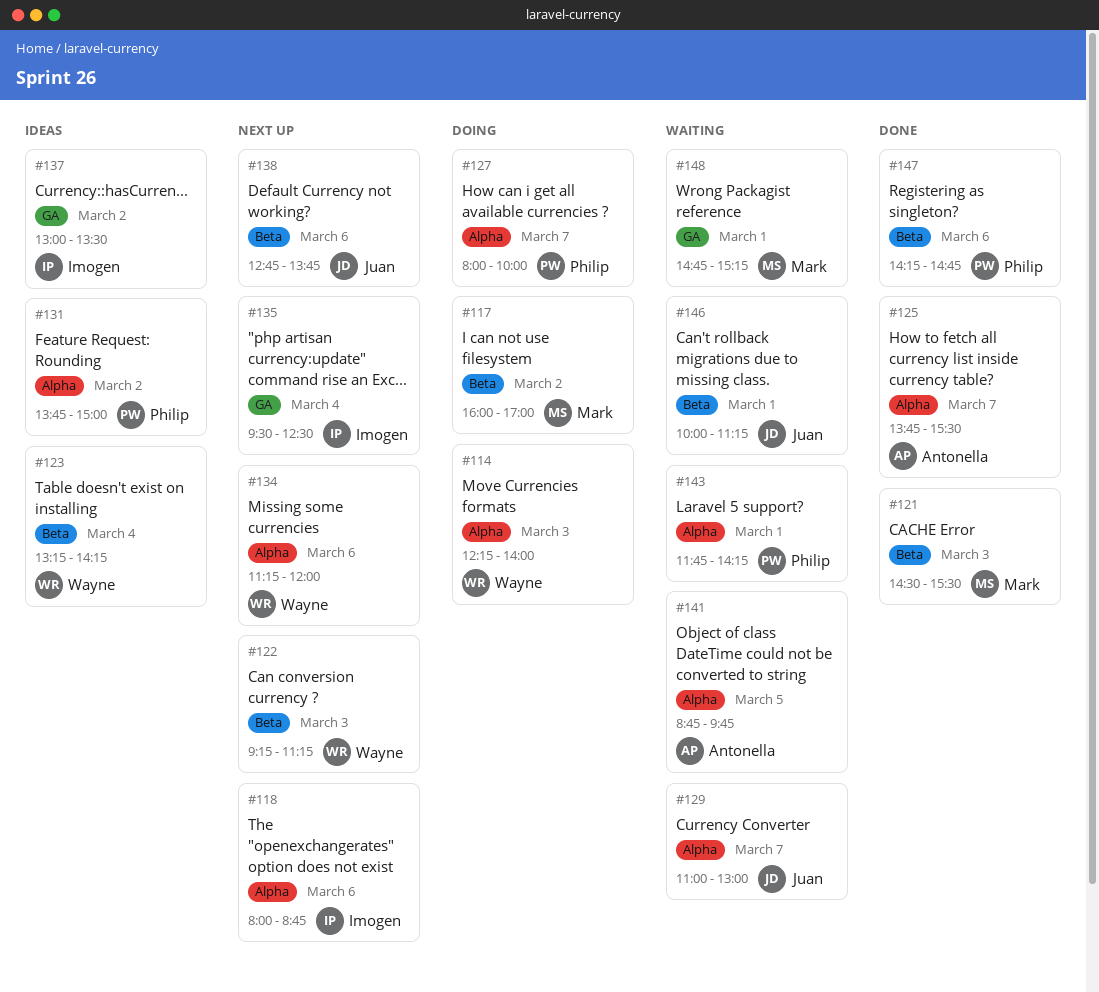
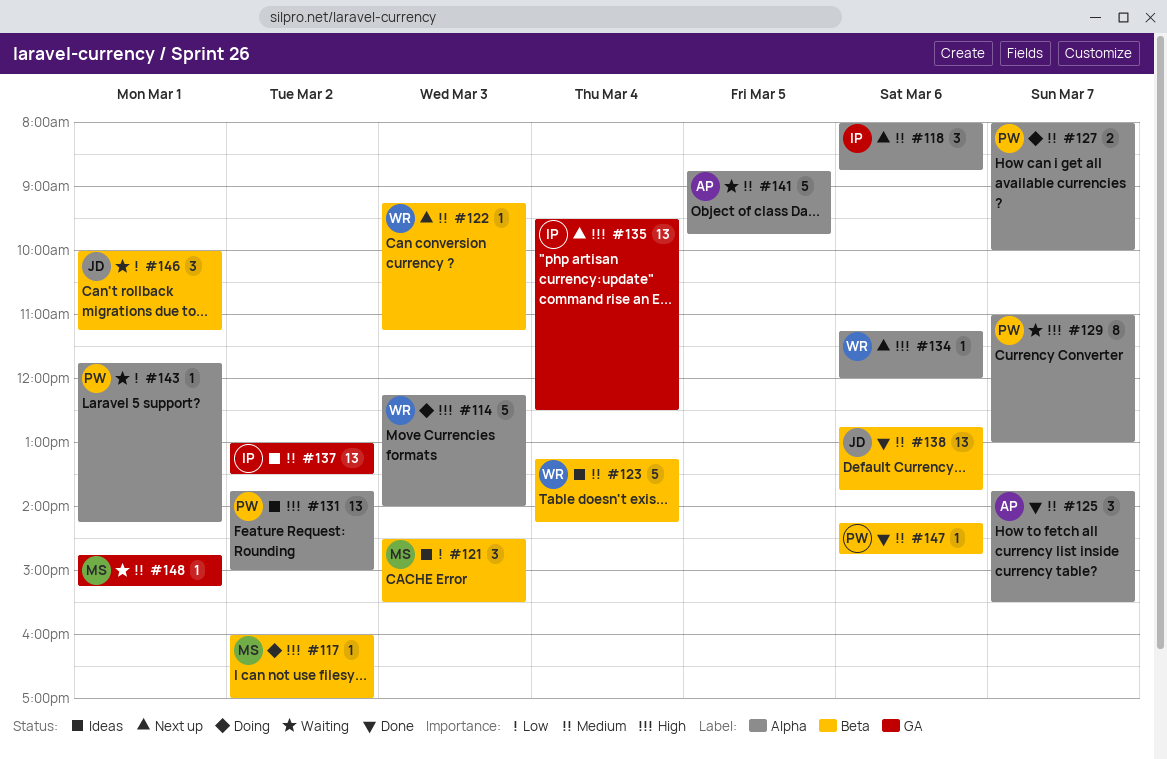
#121, status: Done -> Ideas
#129, owner: Juan -> Philip
#138, status: Next up -> Done

